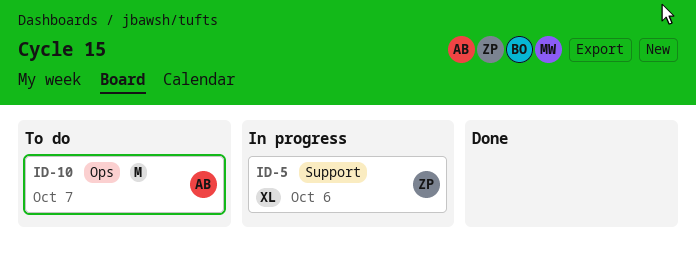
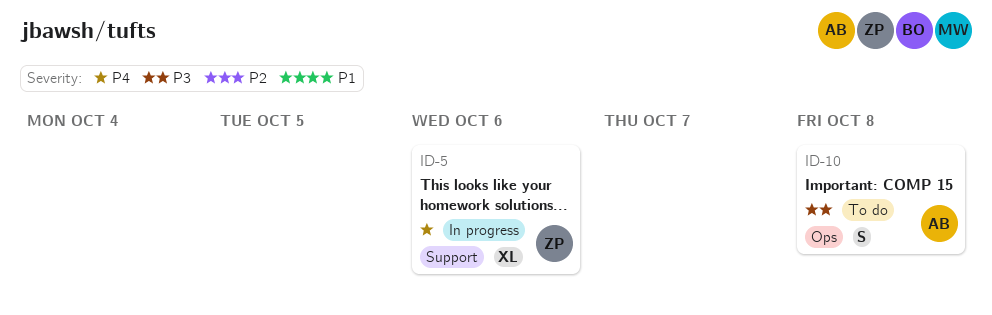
ID-10, estimate: M -> S
ID-10, due: Oct 7 -> Oct 8

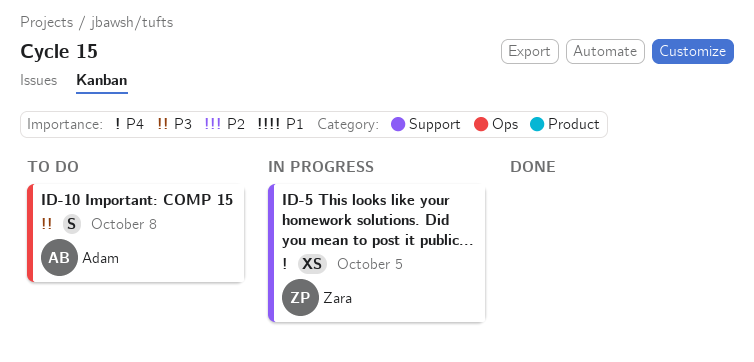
ID-5, estimate: XL -> XS
ID-5, due: Oct 6 -> Oct 5

